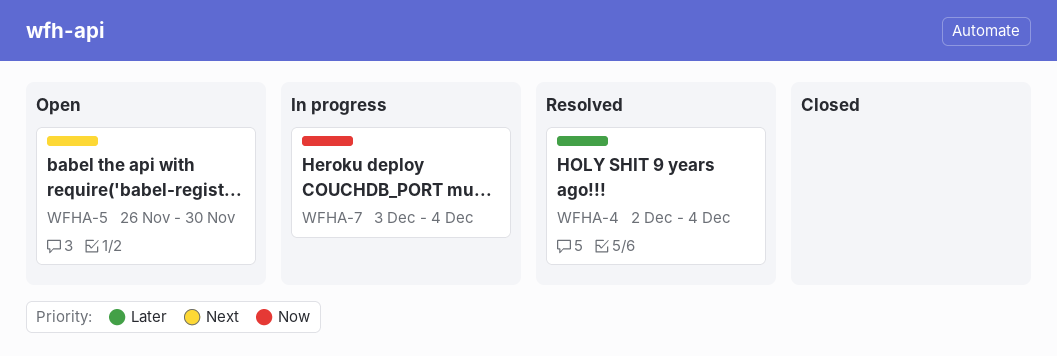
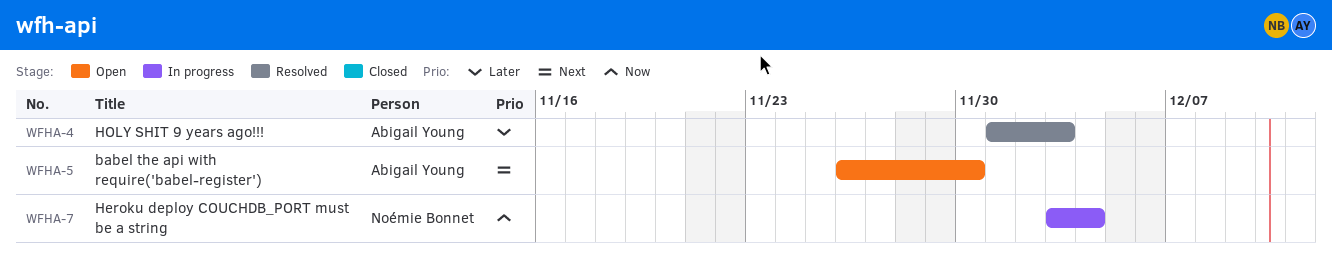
WFHA-4, start: Dec 2 -> Dec 1
WFHA-4, due: Dec 4 -> Dec 3

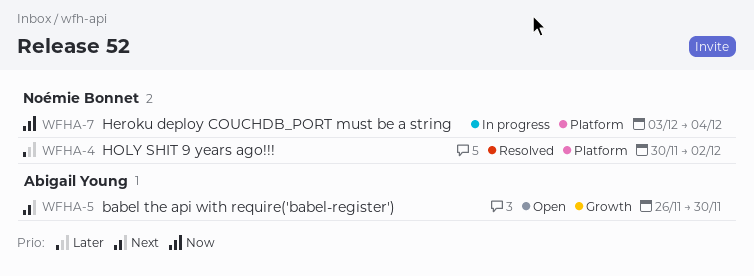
WFHA-4, owner: Abigail Young -> Noémie Bonnet
WFHA-4, start: Dec 1 -> Nov 30
WFHA-4, due: Dec 3 -> Dec 2

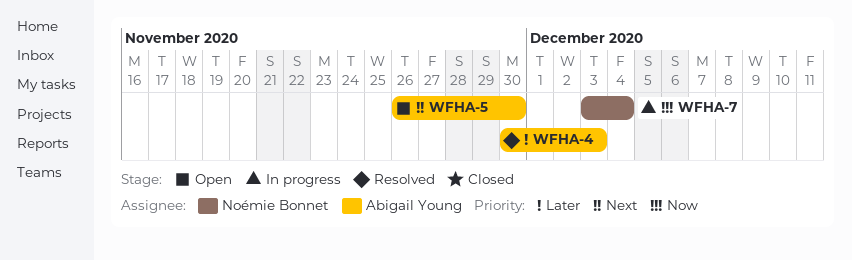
WFHA-4, owner: Noémie Bonnet -> Abigail Young
WFHA-4, due: Dec 2 -> Dec 3

